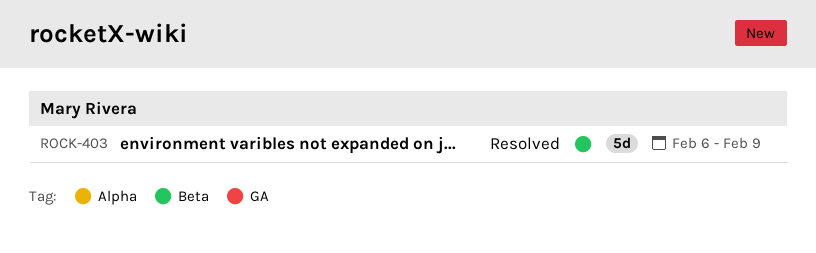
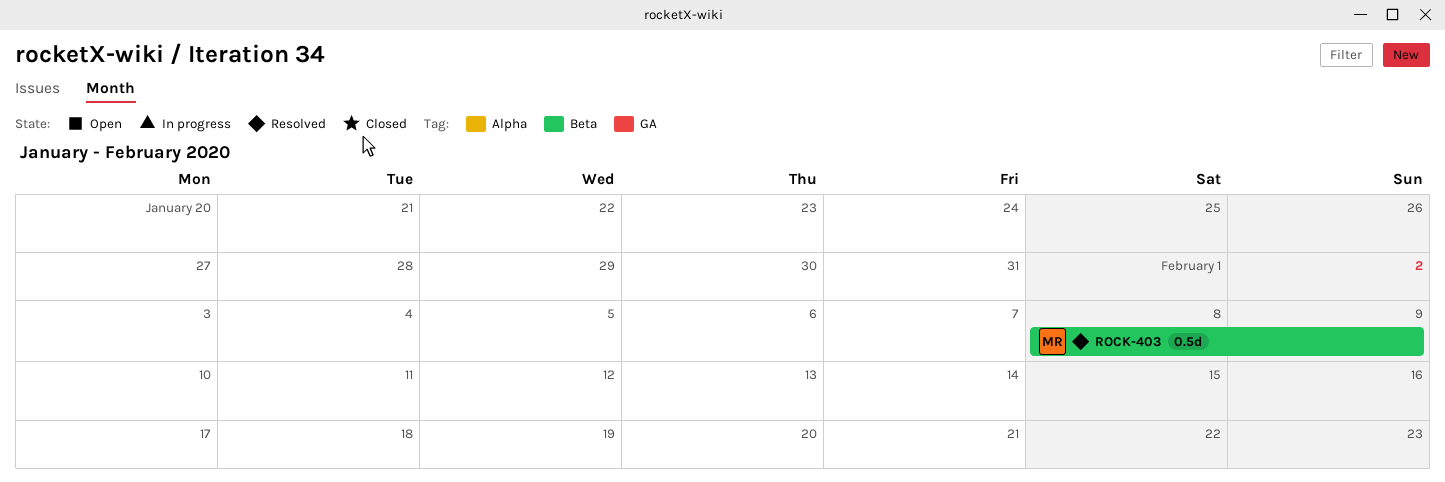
ROCK-403, estimate: 5d -> 0.5d
ROCK-403, start: Feb 6 -> Feb 8

